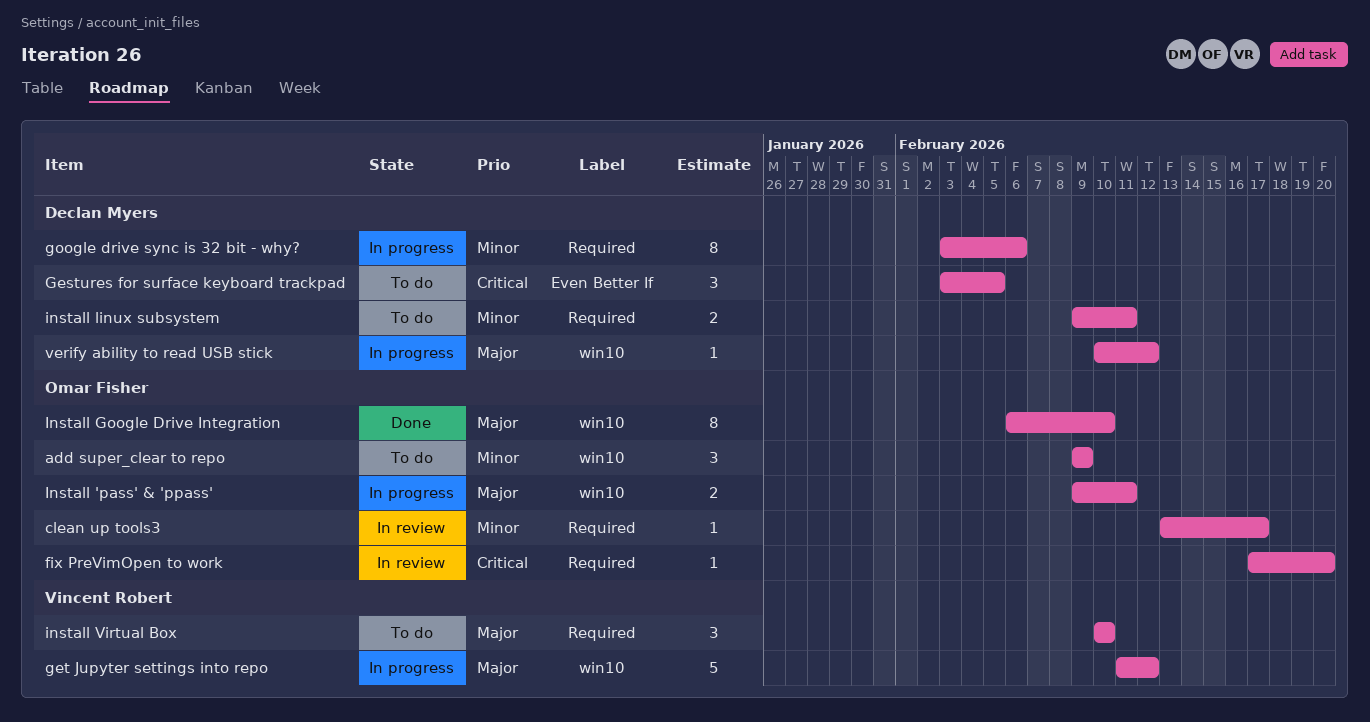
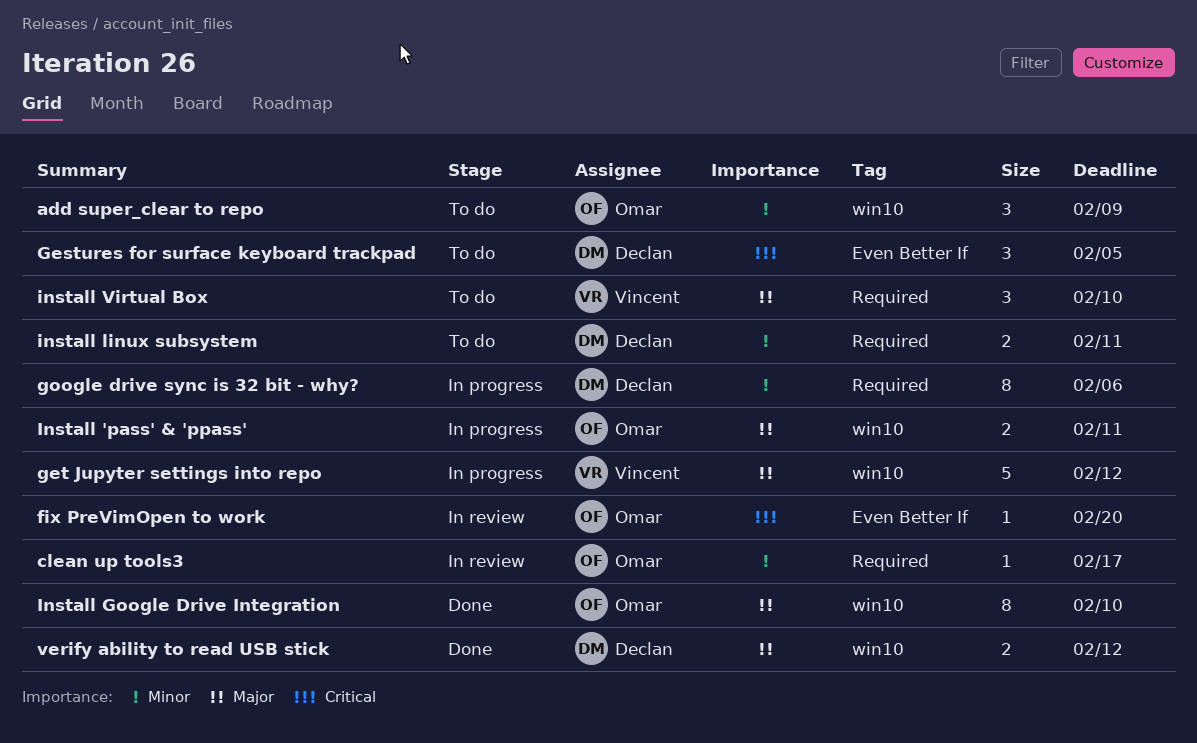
fix PreVimOpen to work, label: Required -> Even Better If
verify ability to read USB stick, status: In progress -> Done
verify ability to read USB stick, estimate: 1 -> 2

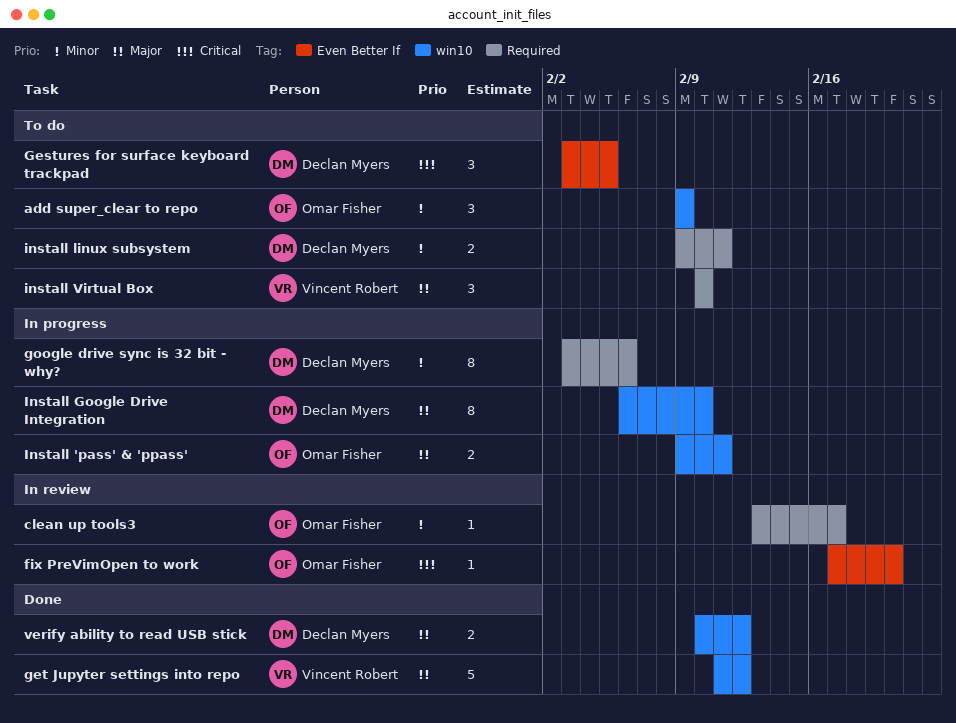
get Jupyter settings into repo, status: In progress -> Done
Install Google Drive Integration, status: Done -> In progress
Install Google Drive Integration, owner: Omar Fisher -> Declan Myers

